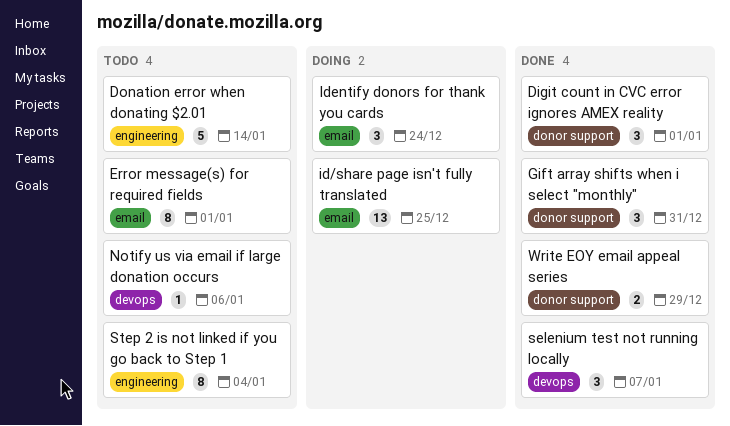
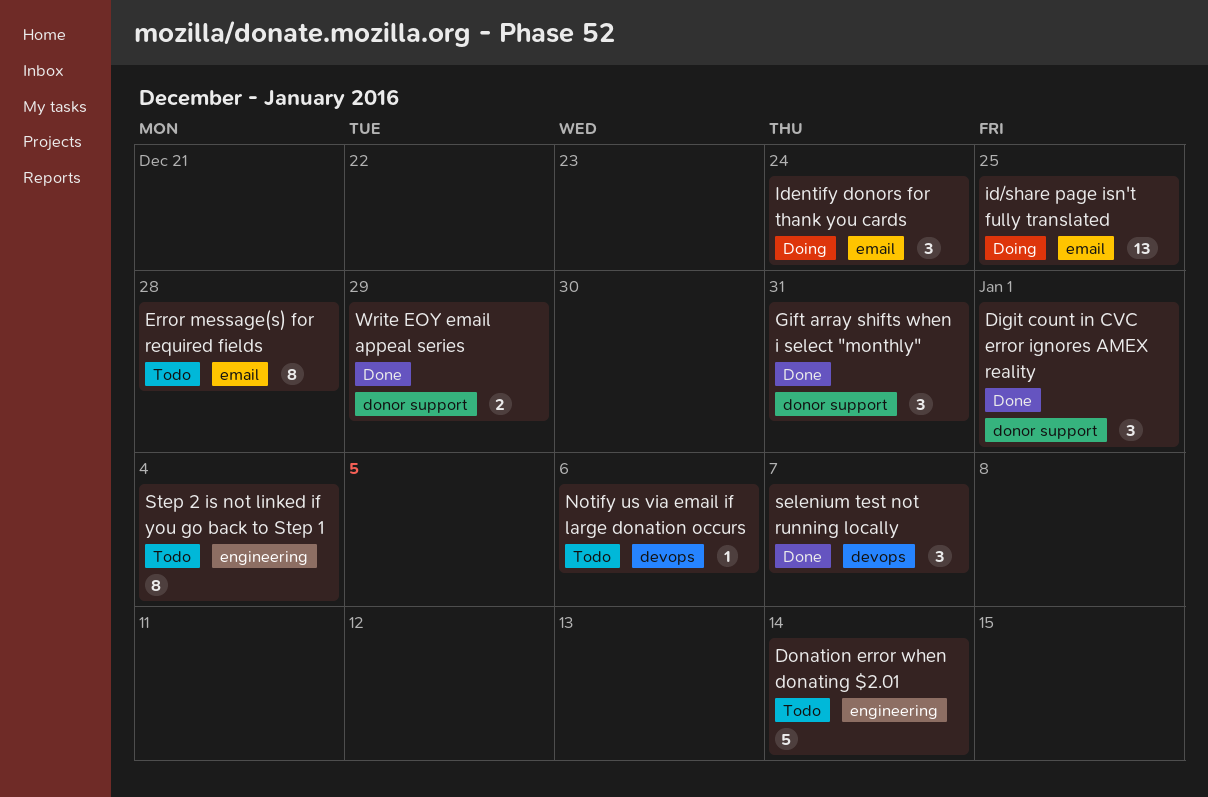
Error message(s) for required fields, due: Jan 1 -> Dec 28

